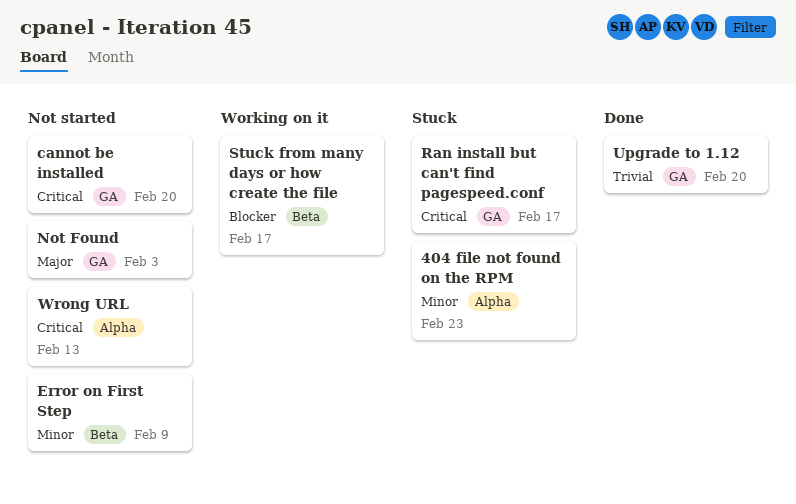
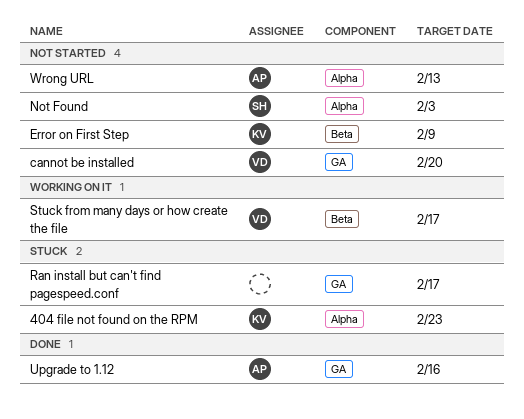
Not Found, label: GA -> Alpha
Upgrade to 1.12, due: Feb 20 -> Feb 16

